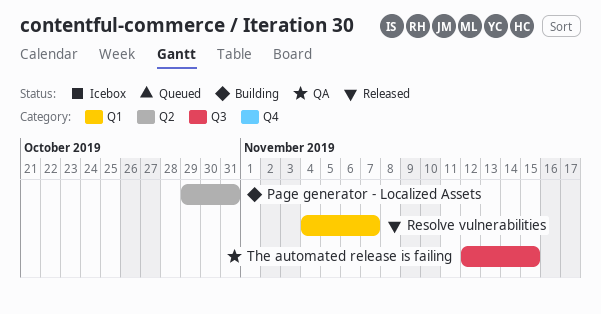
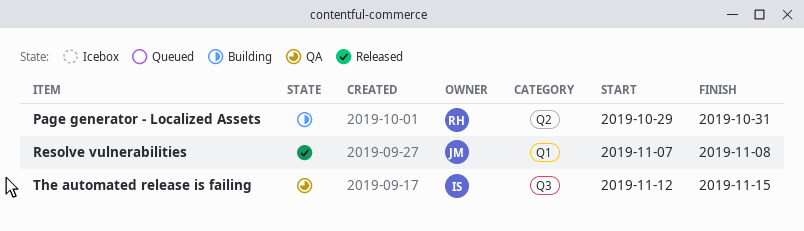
Resolve vulnerabilities, start: Nov 4 -> Nov 7
Resolve vulnerabilities, due: Nov 7 -> Nov 8

